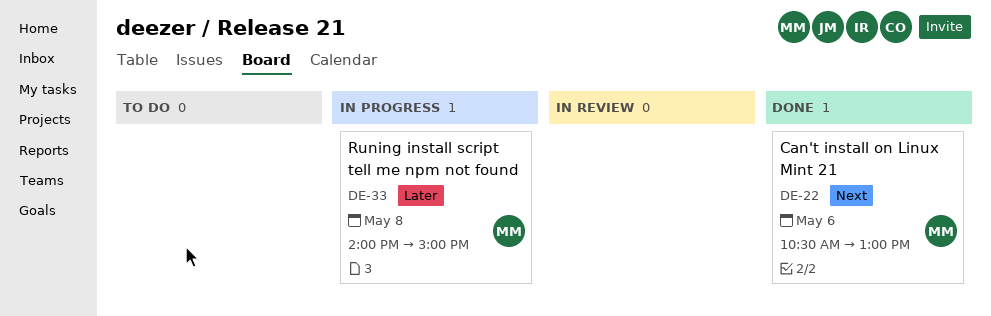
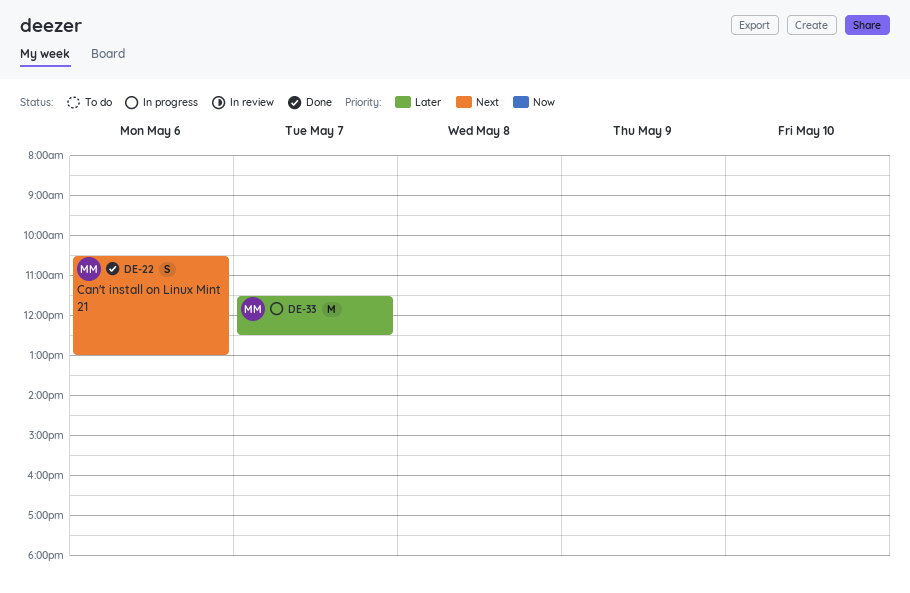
DE-33, day: May 8 -> May 7
DE-33, begins: 14:00 -> 11:30
DE-33, ends: 15:00 -> 12:30

